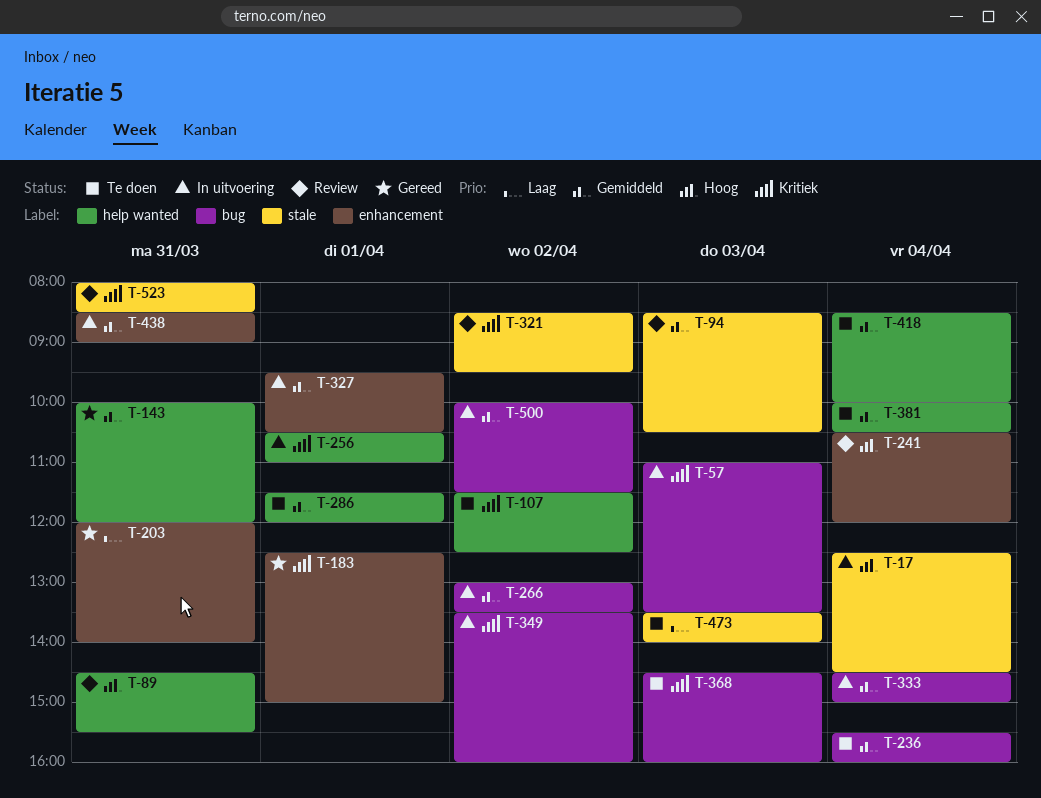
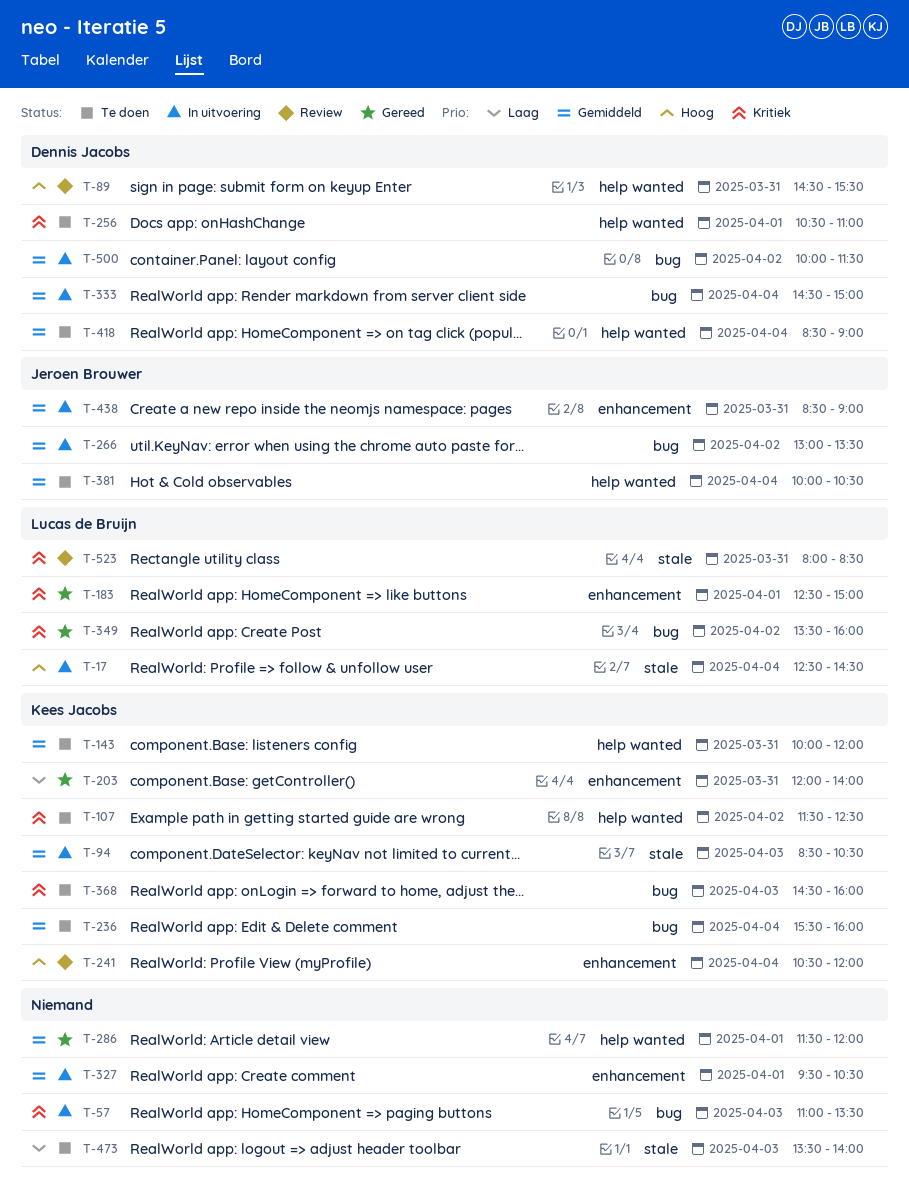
T-94, status: Review -> In uitvoering
T-143, status: Gereed -> Te doen
T-256, status: In uitvoering -> Te doen
T-286, status: Te doen -> Gereed
T-321: present -> none
T-349, status: In uitvoering -> Gereed
T-418, ends: 10:00 -> 09:00

